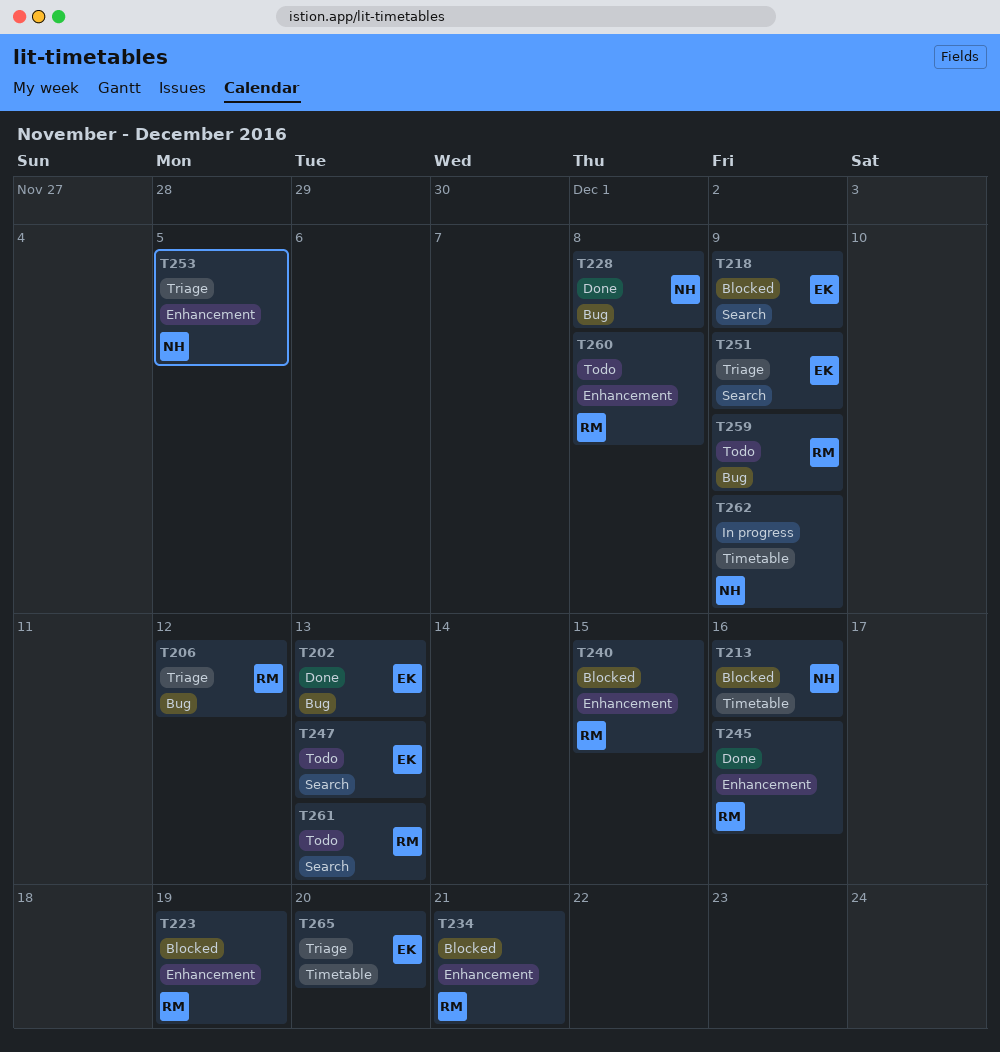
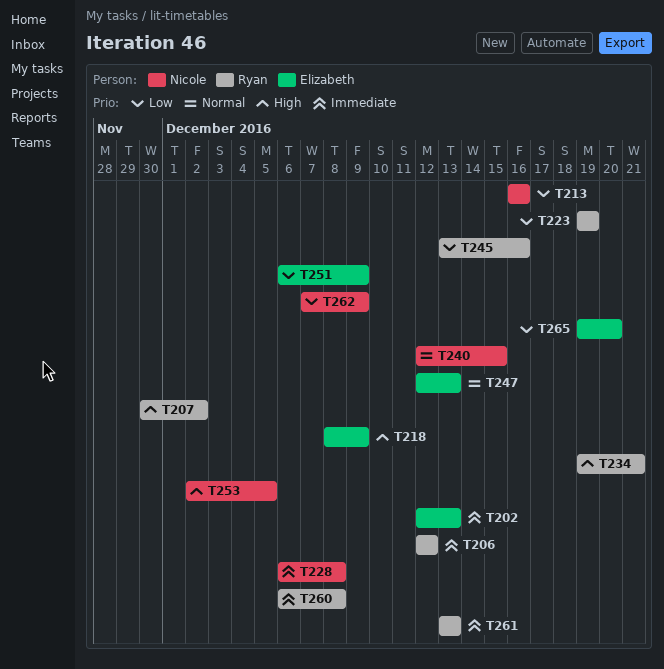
T207: none -> present
T240, owner: Ryan -> Nicole
T259: present -> none

